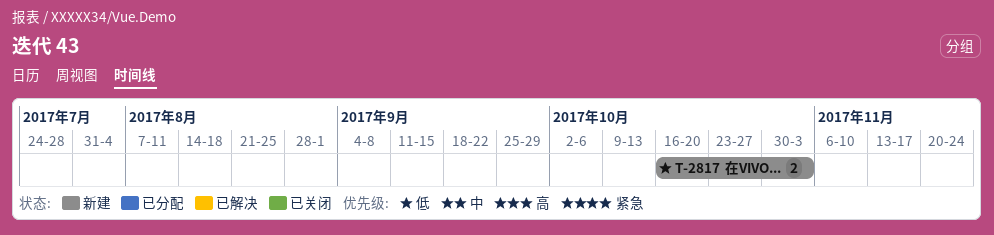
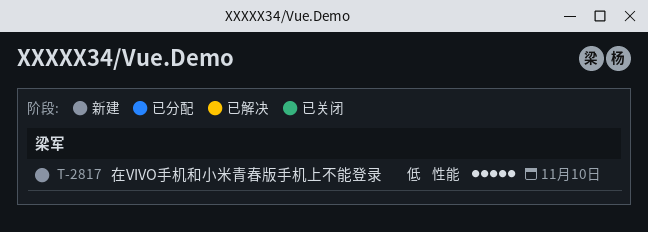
T-2817, estimate: 2 -> 5
T-2817, due: Nov 3 -> Nov 10

